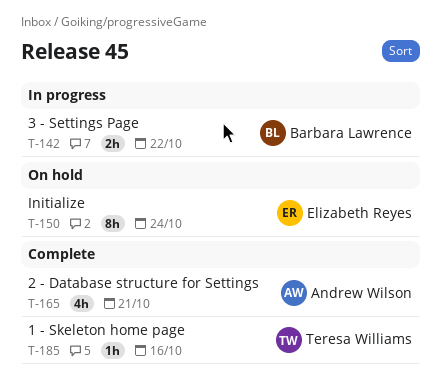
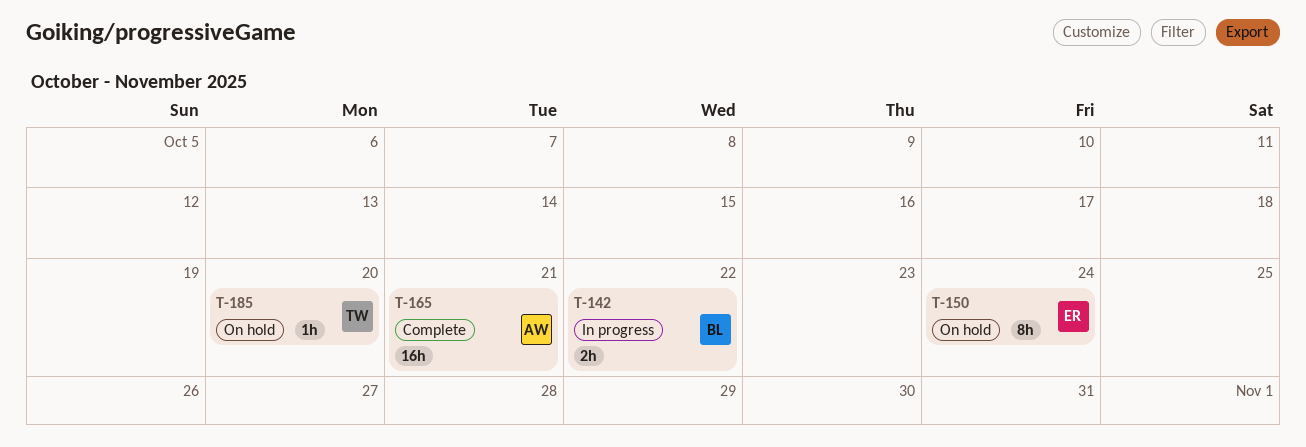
T-165, estimate: 4h -> 16h
T-185, status: Complete -> On hold
T-185, due: Oct 16 -> Oct 20

